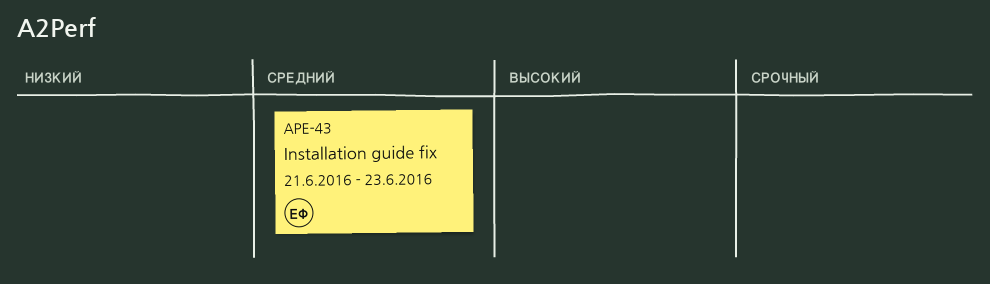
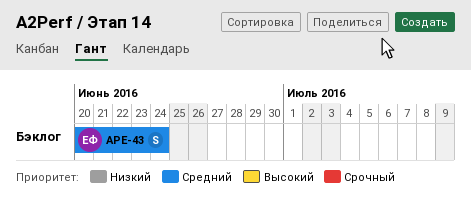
APE-43, start: Jun 21 -> Jun 20
APE-43, due: Jun 23 -> Jun 24

